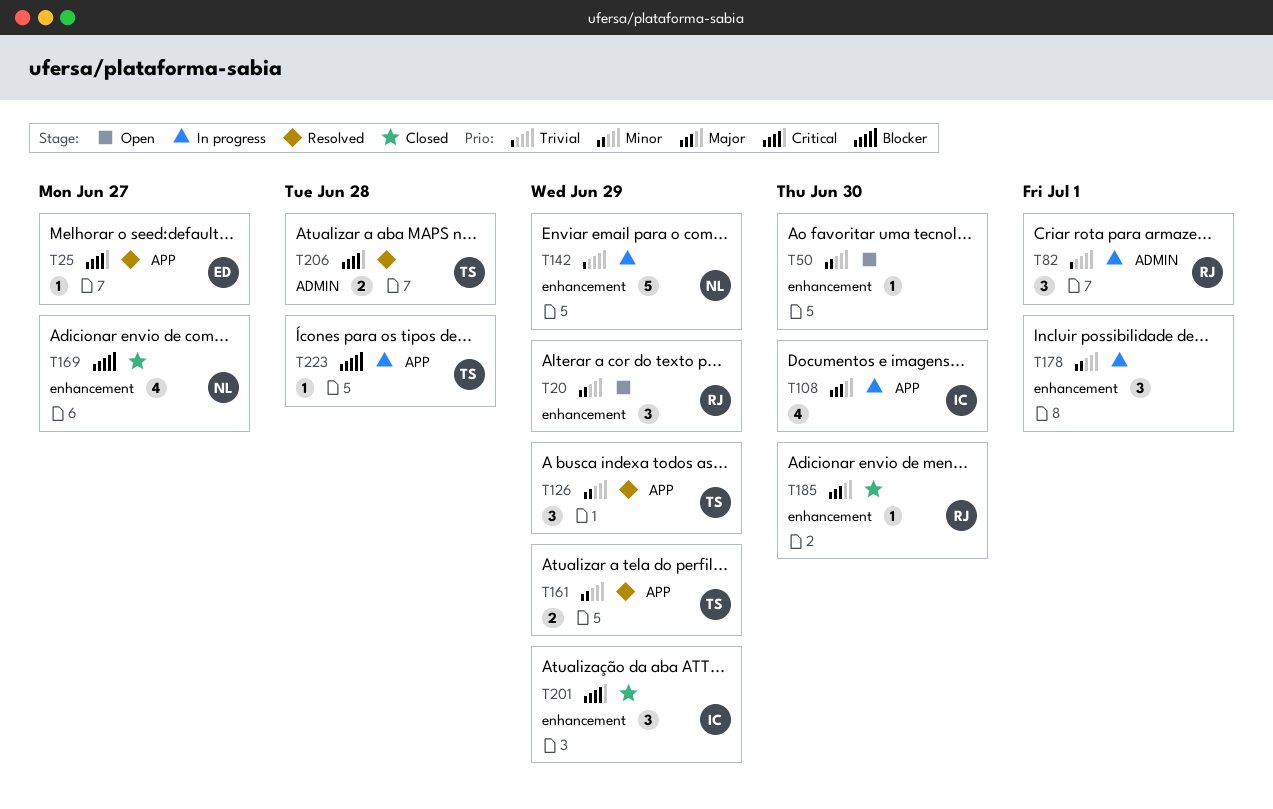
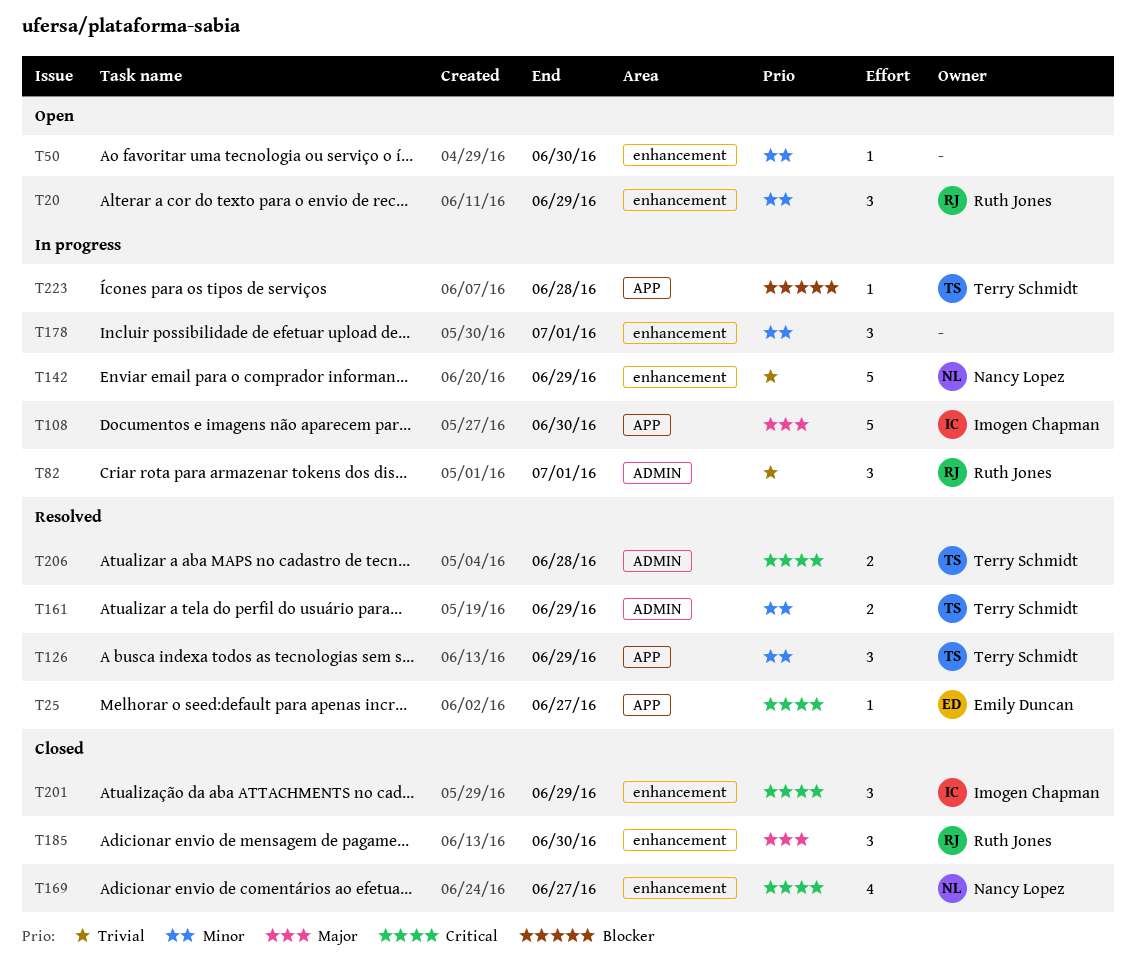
T108, estimate: 4 -> 5
T161, label: APP -> ADMIN
T169, priority: Blocker -> Critical
T185, estimate: 1 -> 3

